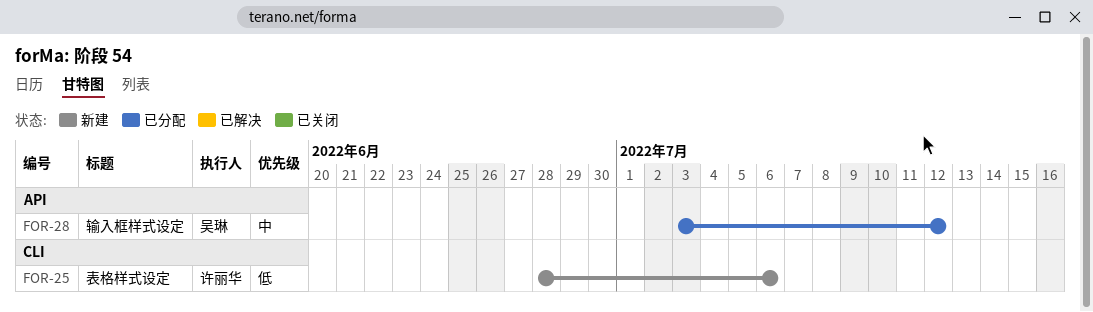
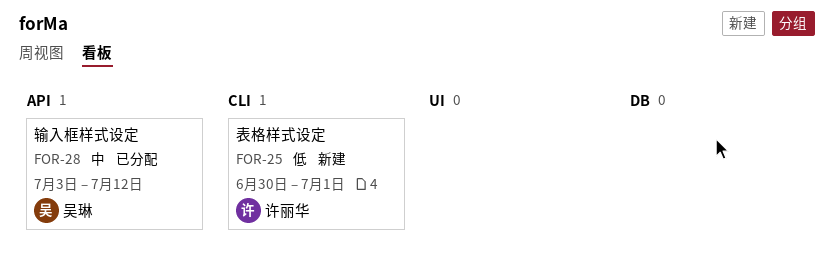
FOR-25, start: Jun 28 -> Jun 30
FOR-25, due: Jul 6 -> Jul 1

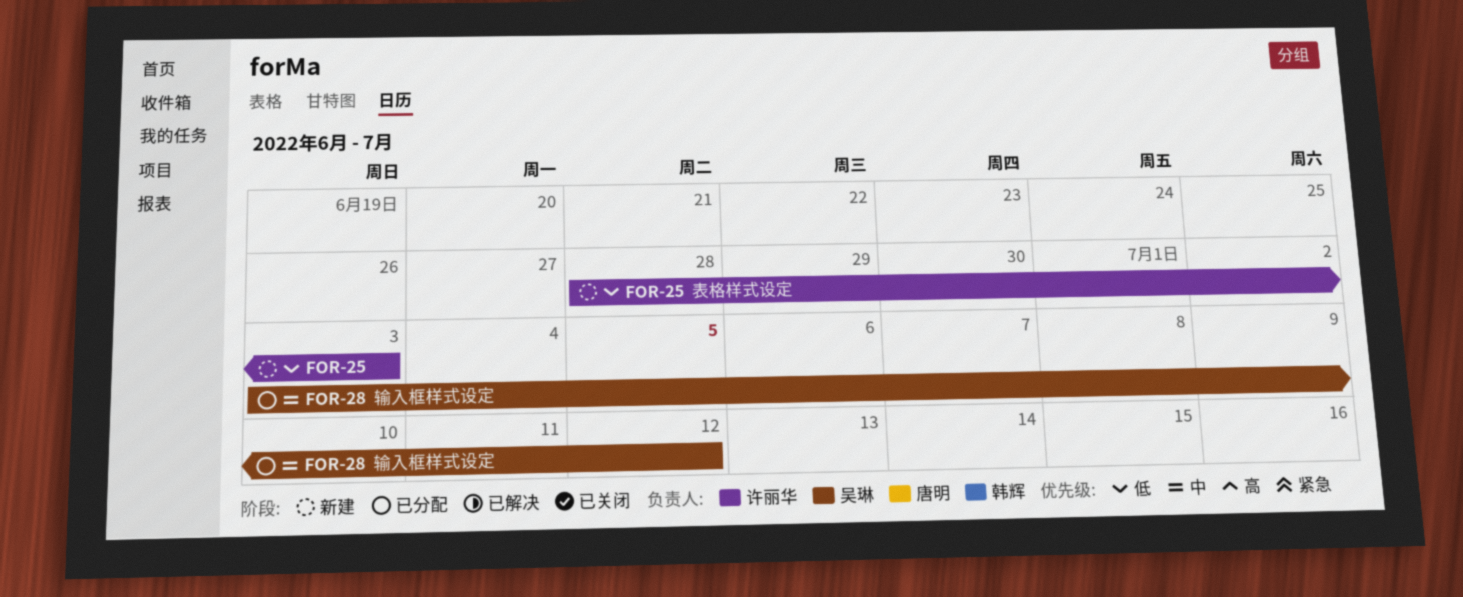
FOR-25, start: Jun 30 -> Jun 28
FOR-25, due: Jul 1 -> Jul 3

